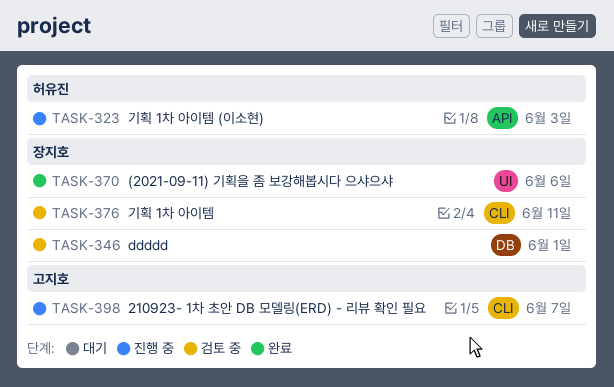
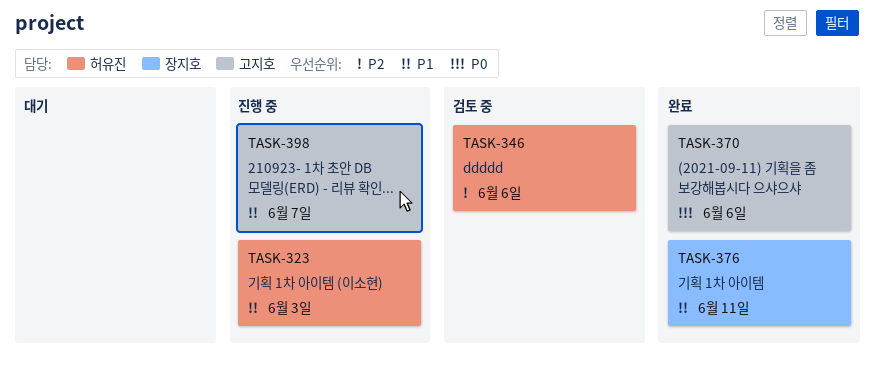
TASK-346, owner: 장지호 -> 허유진
TASK-346, due: Jun 1 -> Jun 6
TASK-370, owner: 장지호 -> 고지호
TASK-376, status: 검토 중 -> 완료

